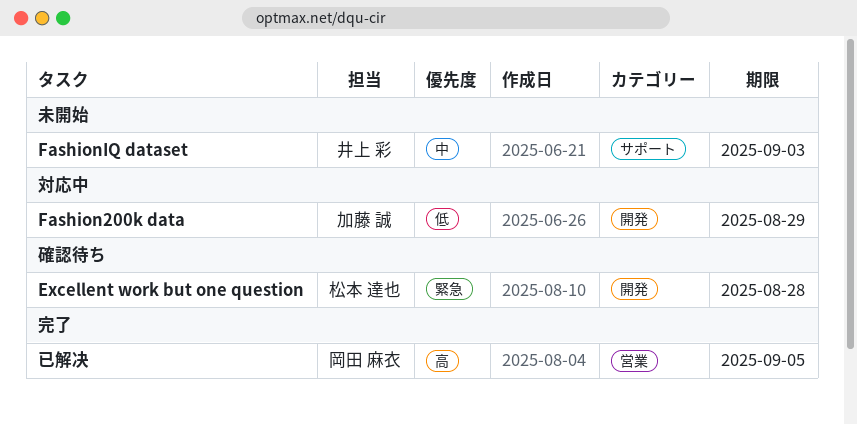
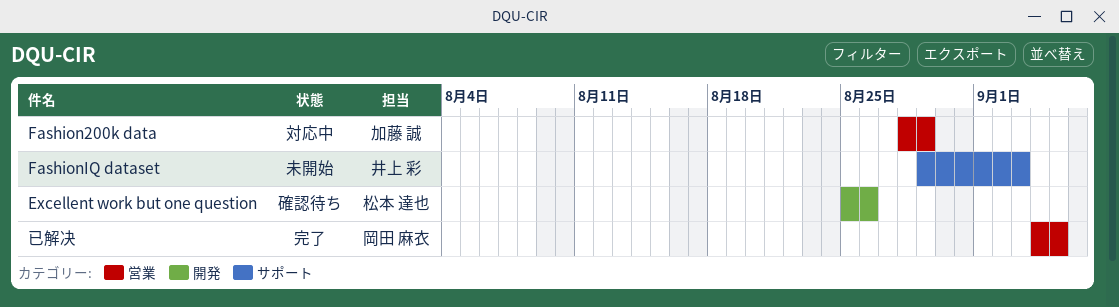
Excellent work but one question, due: Aug 28 -> Aug 26
Fashion200k data, label: 開発 -> 営業

